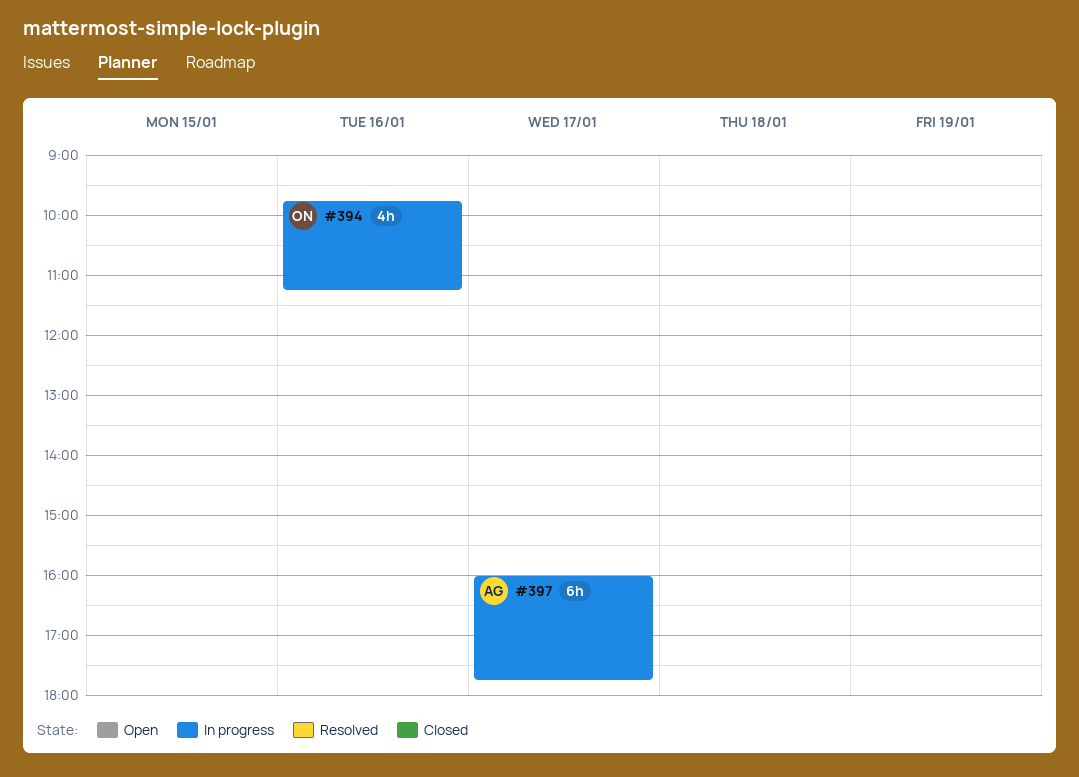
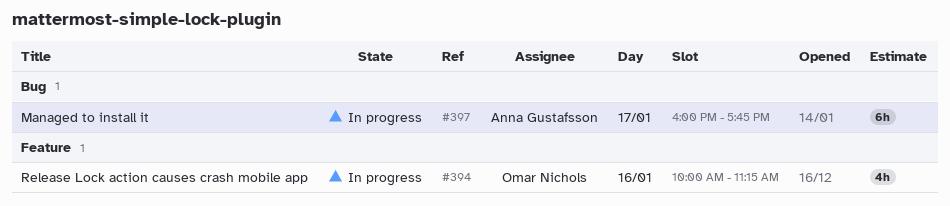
#394, begins: 09:45 -> 10:00

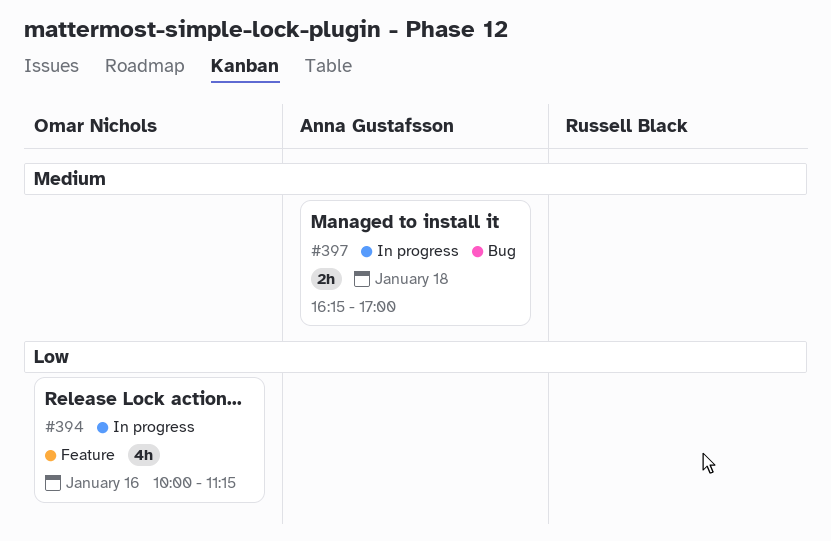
#397, estimate: 6h -> 2h
#397, day: Jan 17 -> Jan 18
#397, begins: 16:00 -> 16:15
#397, ends: 17:45 -> 17:00

